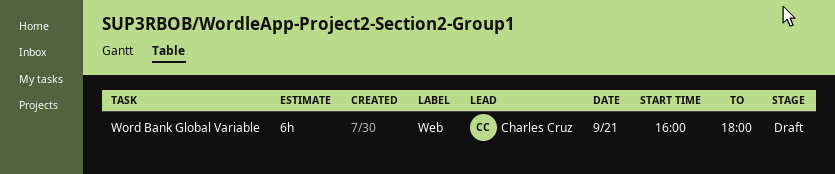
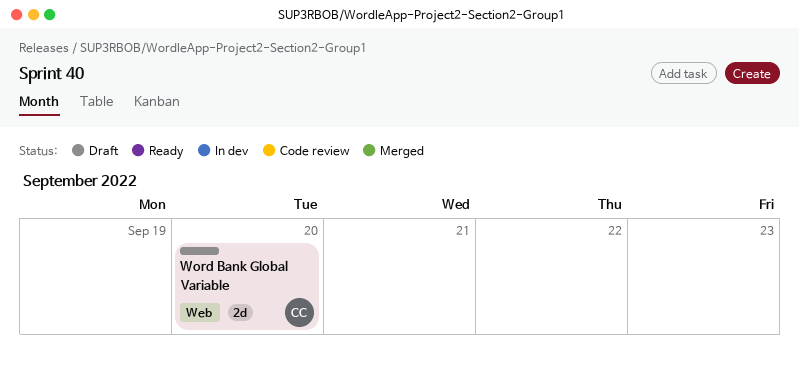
Word Bank Global Variable, estimate: 6h -> 2d
Word Bank Global Variable, day: Sep 21 -> Sep 20

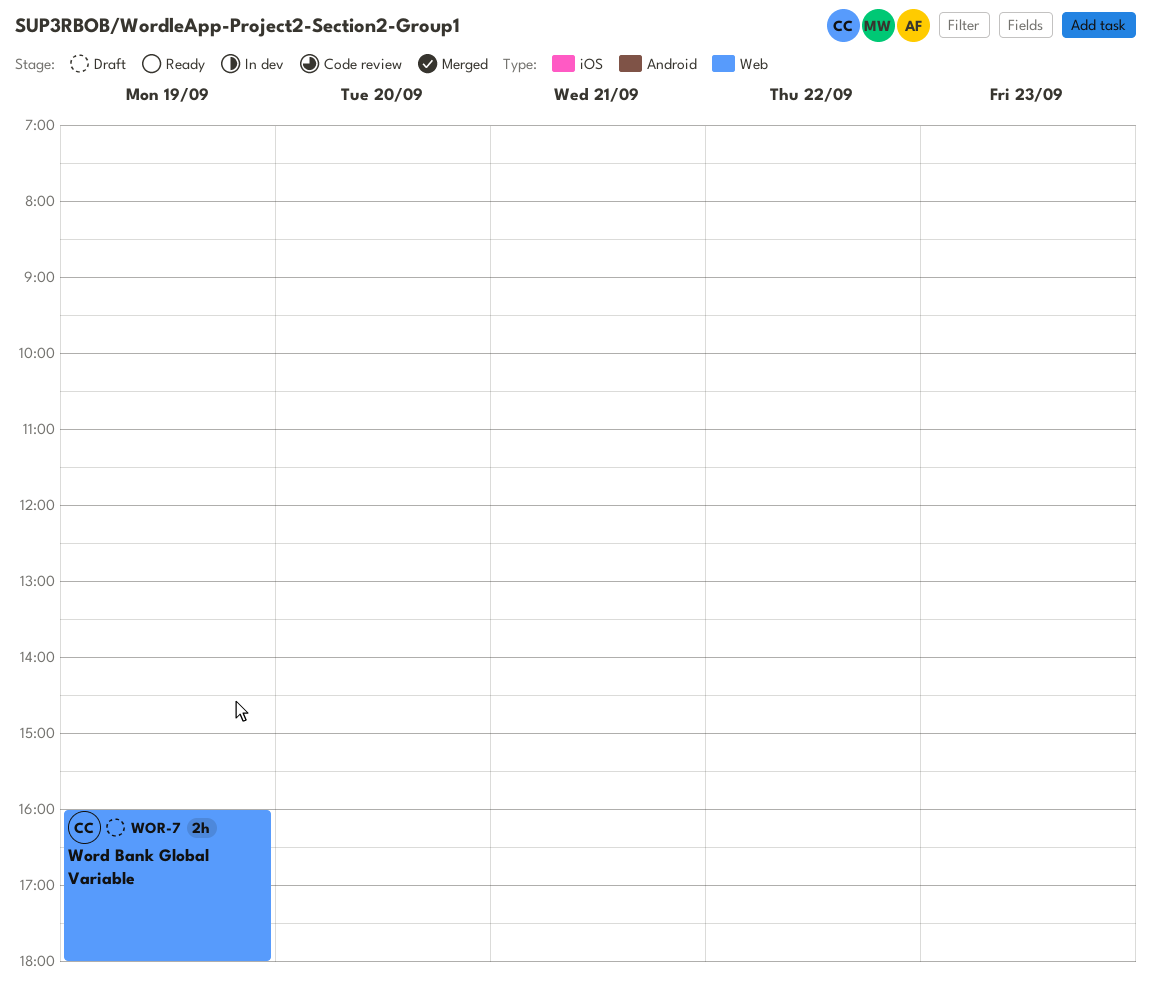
Word Bank Global Variable, estimate: 2d -> 2h
Word Bank Global Variable, day: Sep 20 -> Sep 19

